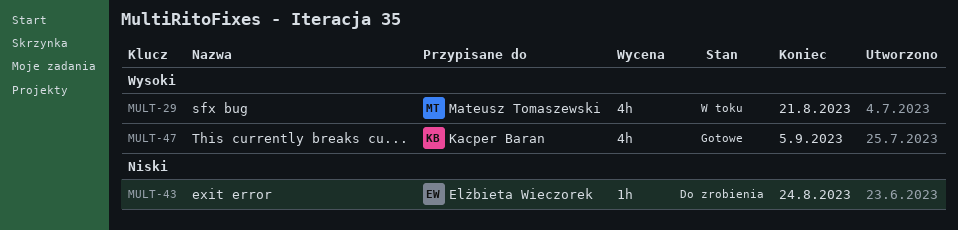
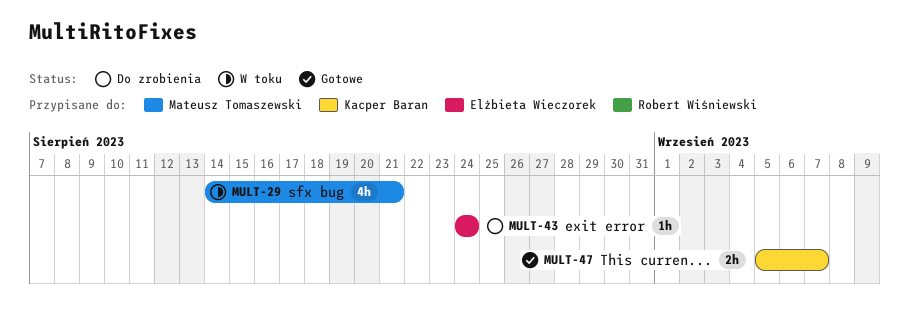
MULT-47, estimate: 4h -> 2h
MULT-47, due: Sep 5 -> Sep 7

